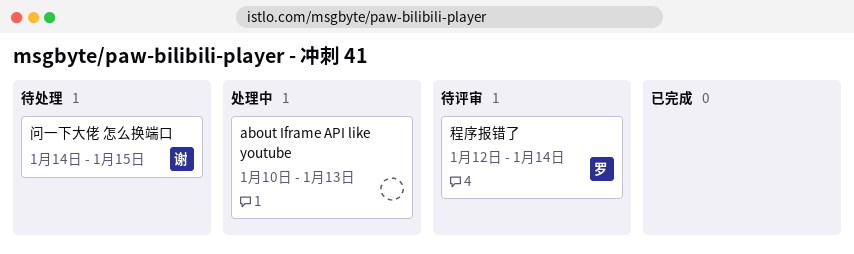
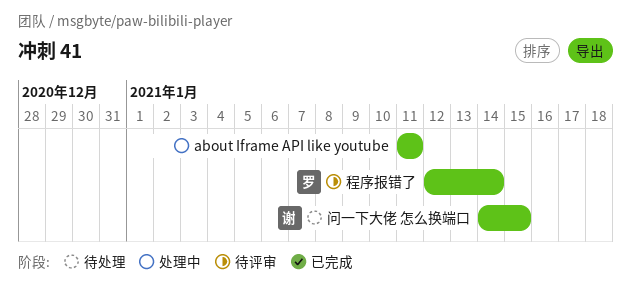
about Iframe API like youtube, start: Jan 10 -> Jan 11
about Iframe API like youtube, due: Jan 13 -> Jan 11

